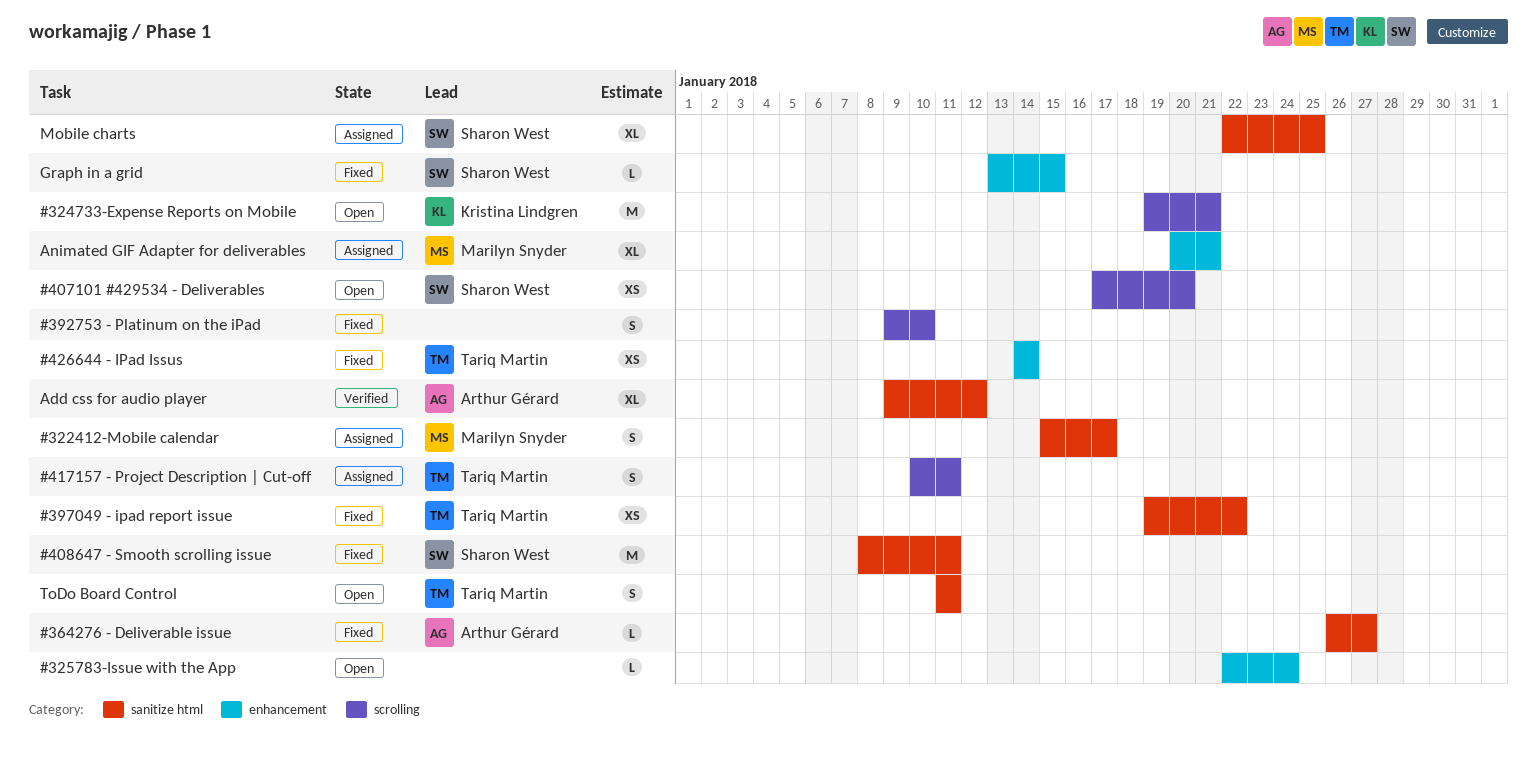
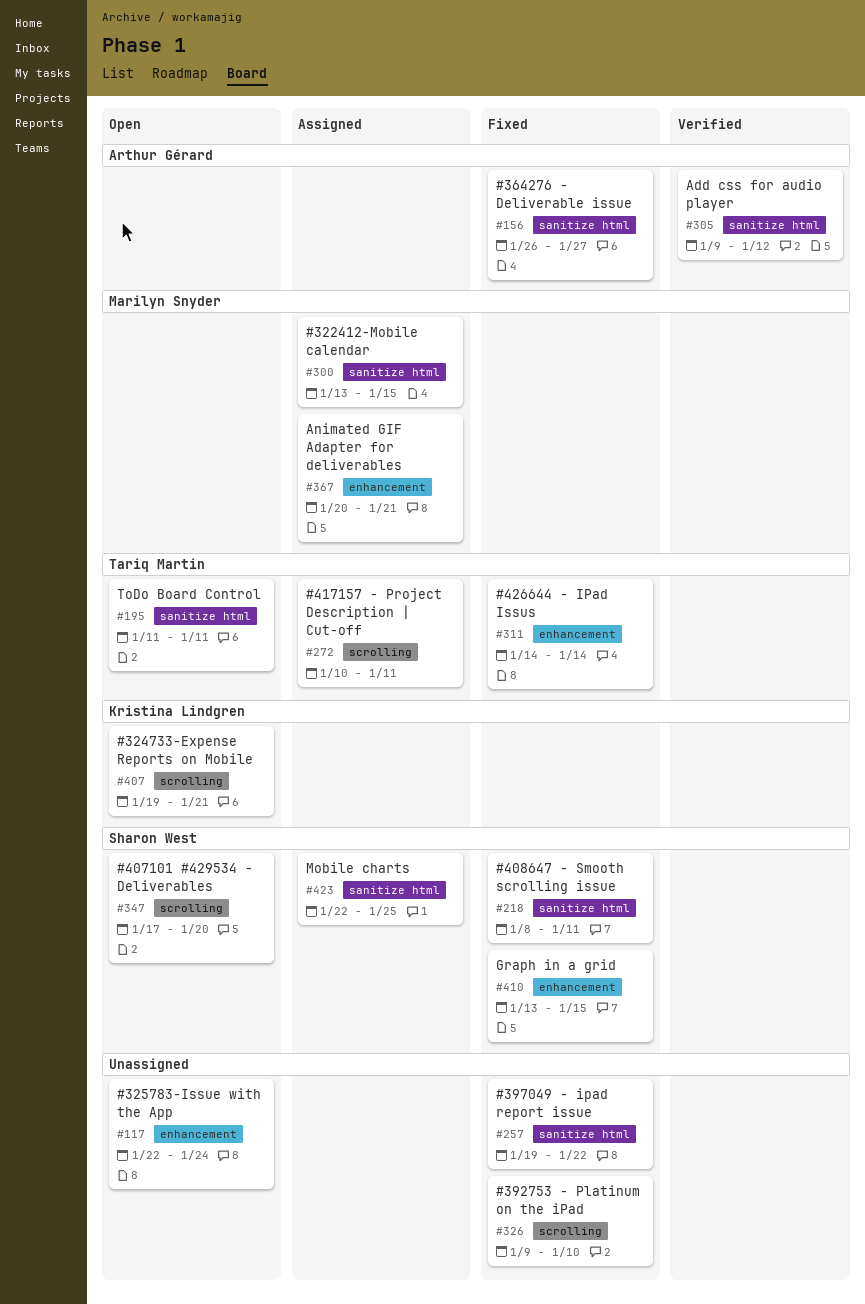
#322412-Mobile calendar, start: Jan 15 -> Jan 13
#322412-Mobile calendar, due: Jan 17 -> Jan 15
#397049 - ipad report issue, owner: Tariq Martin -> none

